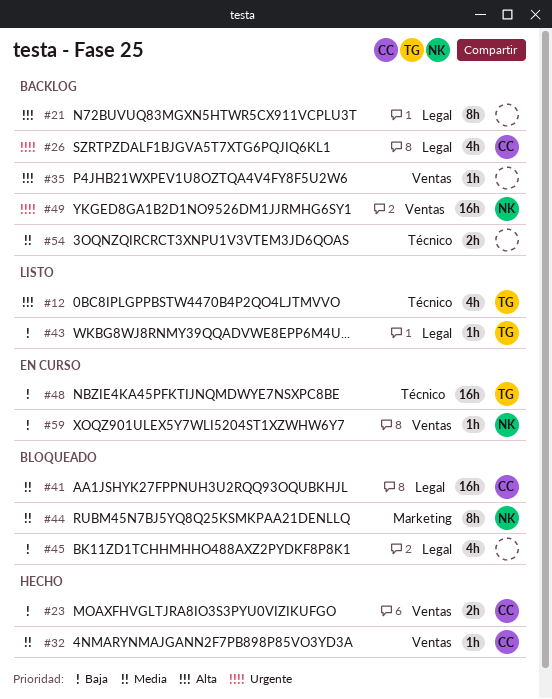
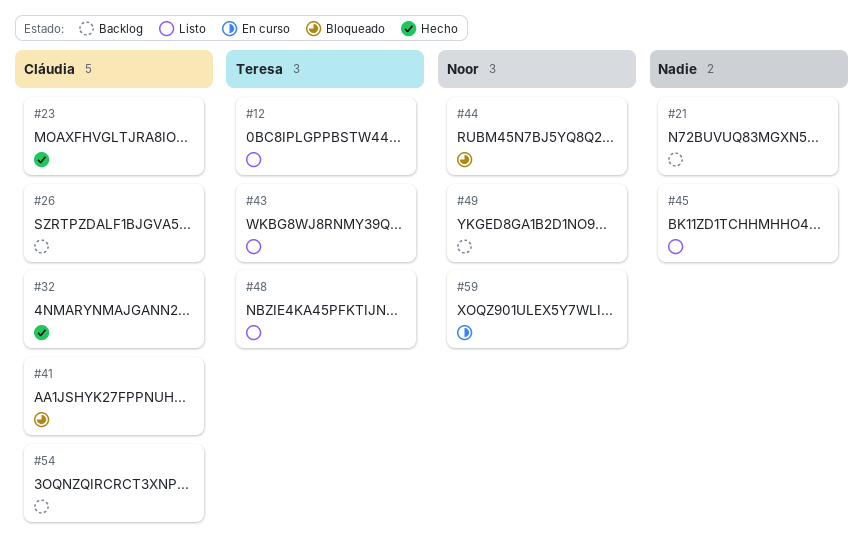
#35: present -> none
#45, status: Bloqueado -> Listo
#48, status: En curso -> Listo
#54, owner: none -> Cláudia

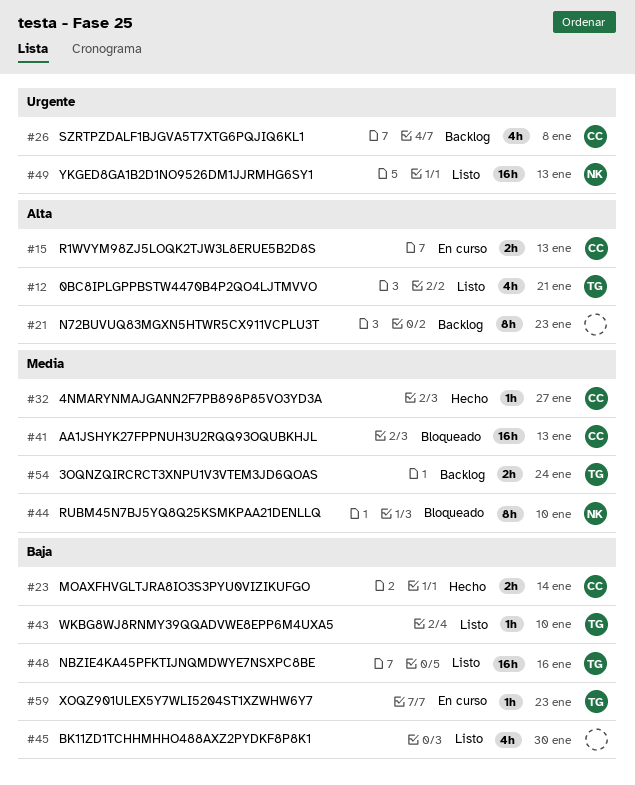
#15: none -> present
#49, status: Backlog -> Listo
#54, owner: Cláudia -> Teresa
#59, owner: Noor -> Teresa

